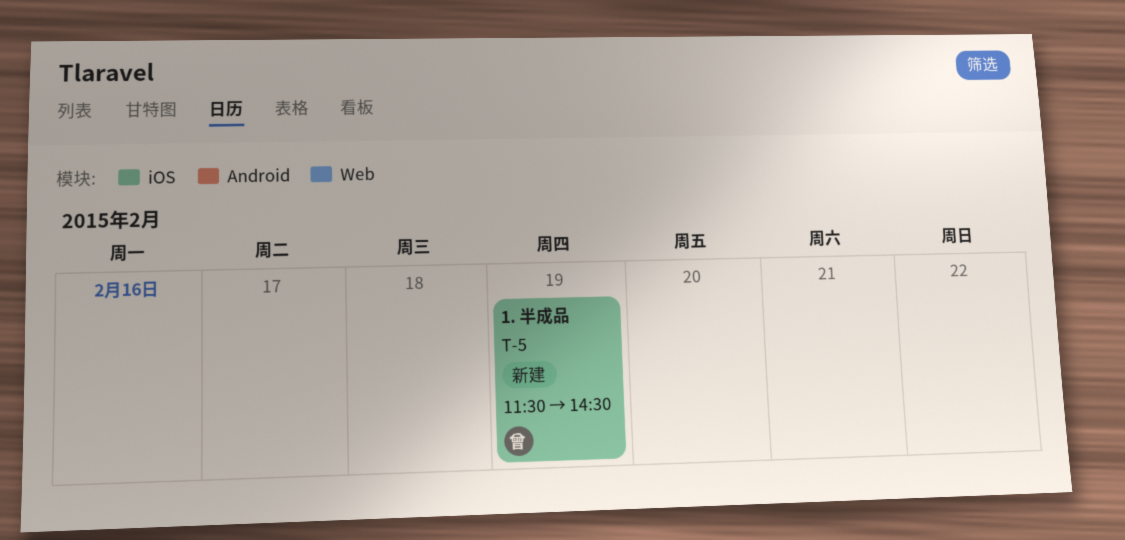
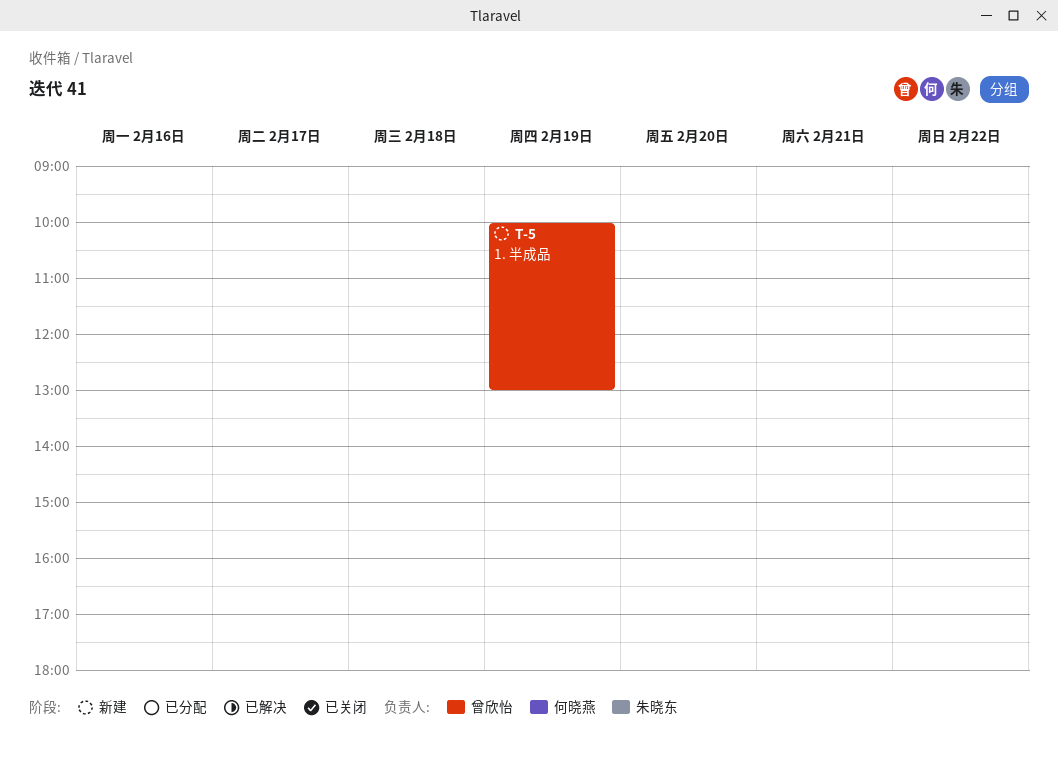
T-5, begins: 11:30 -> 10:00
T-5, ends: 14:30 -> 13:00

